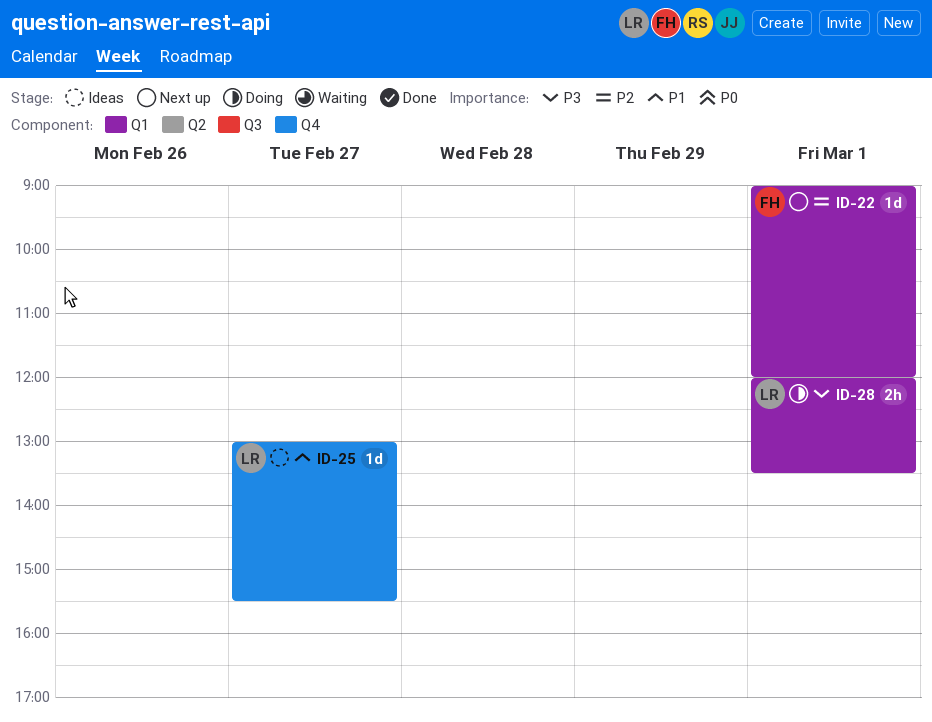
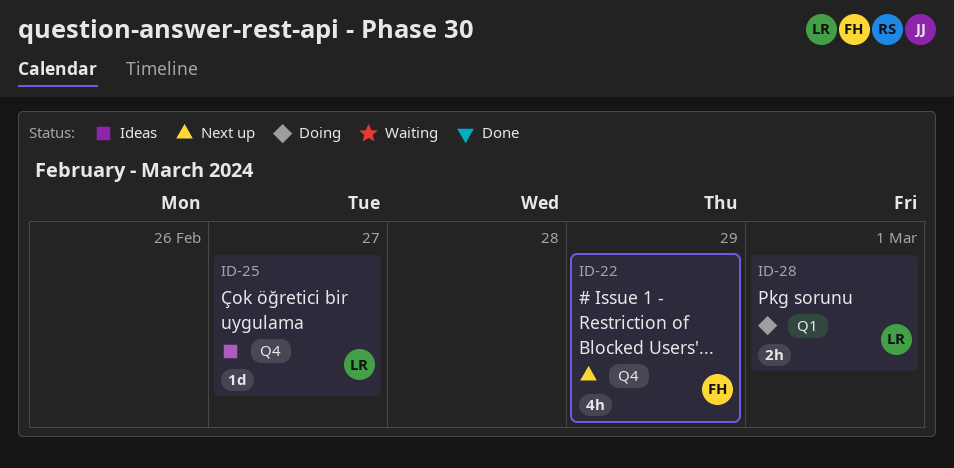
ID-22, label: Q1 -> Q4
ID-22, estimate: 1d -> 4h
ID-22, day: Mar 1 -> Feb 29

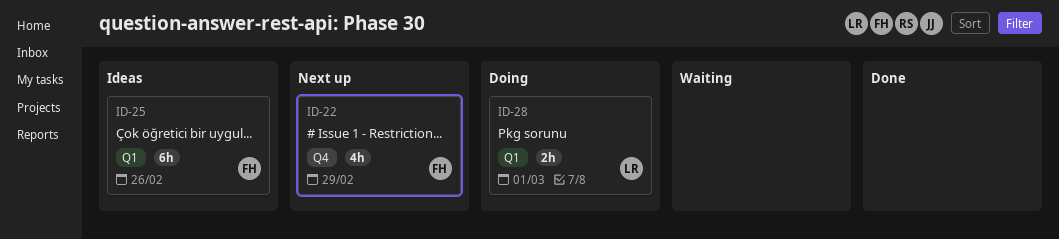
ID-25, owner: LR -> FH
ID-25, label: Q4 -> Q1
ID-25, estimate: 1d -> 6h
ID-25, day: Feb 27 -> Feb 26

